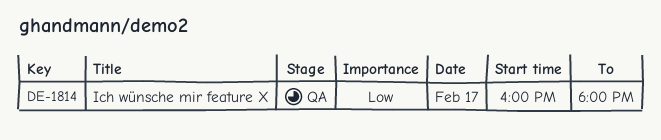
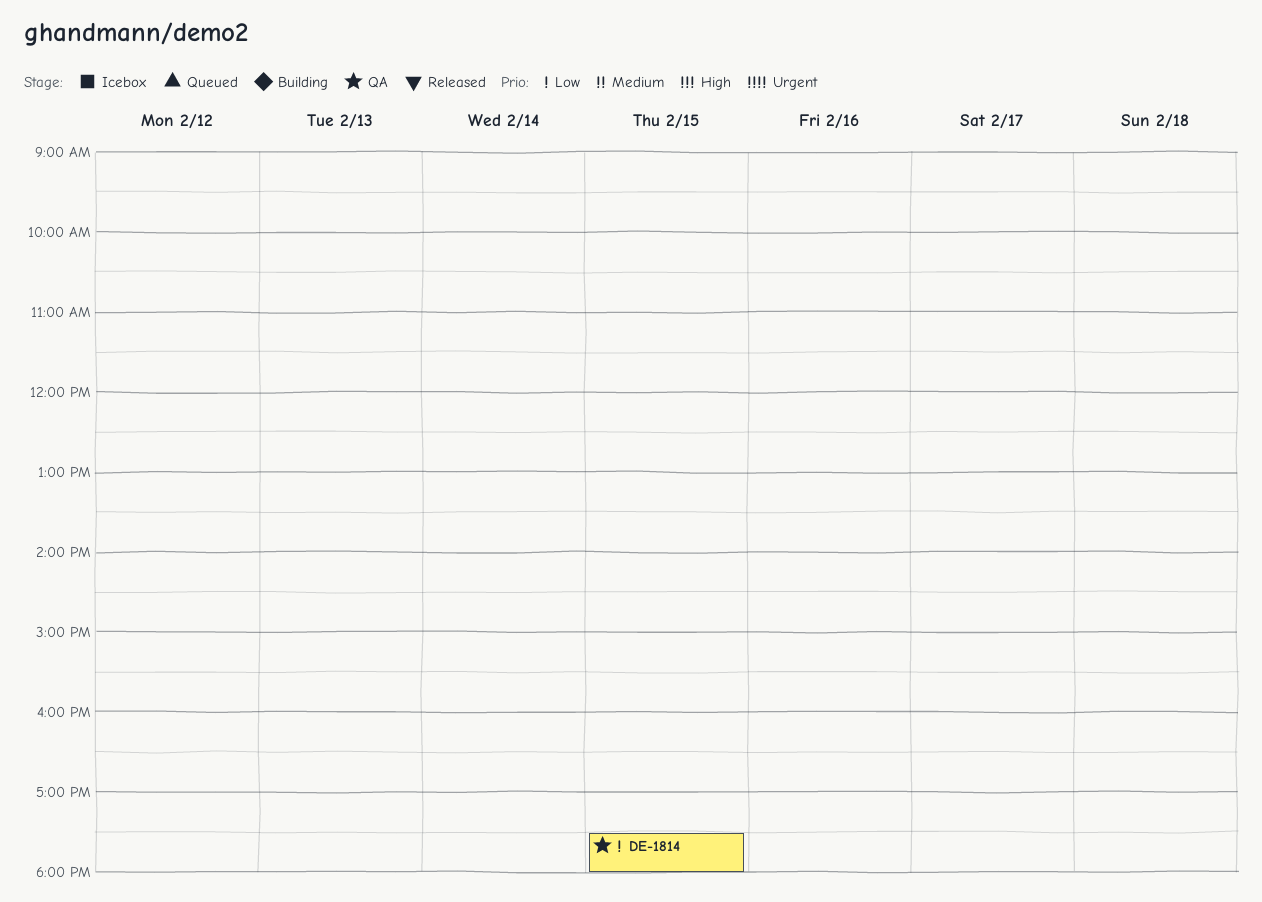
DE-1814, day: Feb 17 -> Feb 15
DE-1814, begins: 16:00 -> 17:30

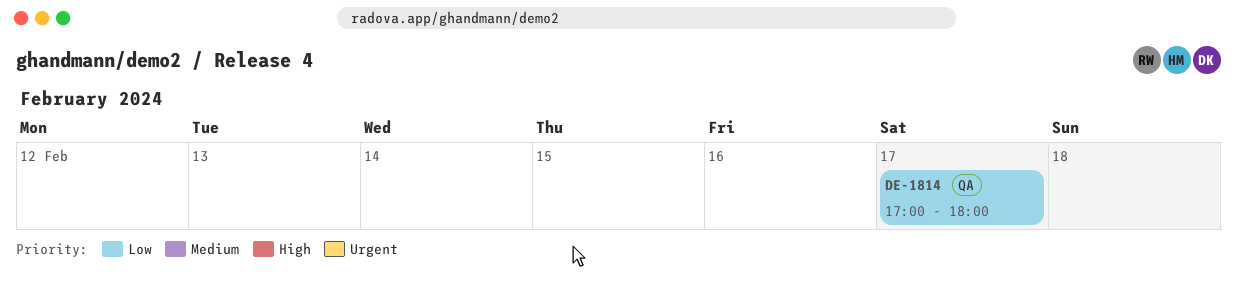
DE-1814, day: Feb 15 -> Feb 17
DE-1814, begins: 17:30 -> 17:00

